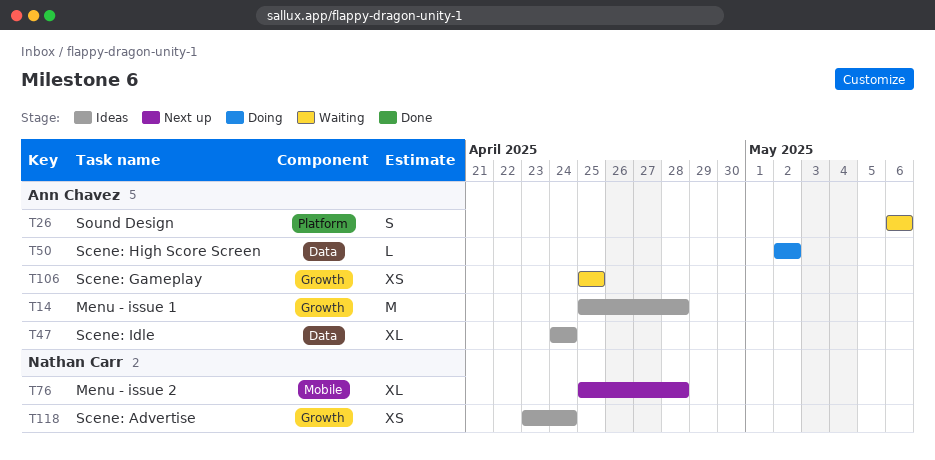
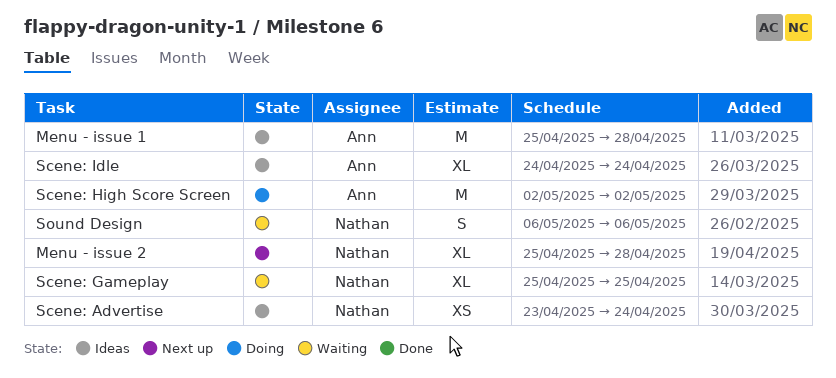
Scene: Gameplay, owner: Ann Chavez -> Nathan Carr
Scene: Gameplay, estimate: XS -> XL
Scene: High Score Screen, estimate: L -> M
Sound Design, owner: Ann Chavez -> Nathan Carr

